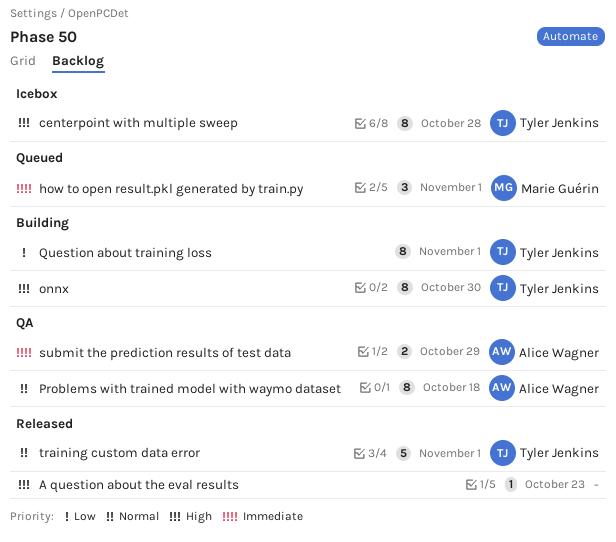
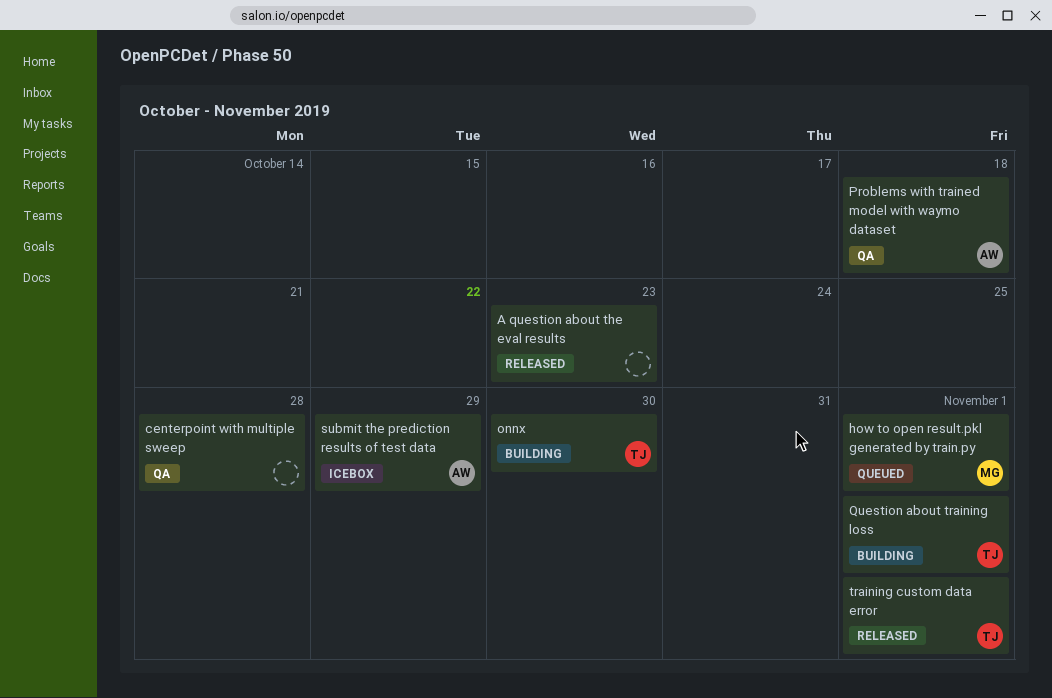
centerpoint with multiple sweep, status: Icebox -> QA
centerpoint with multiple sweep, owner: Tyler Jenkins -> none
submit the prediction results of test data, status: QA -> Icebox

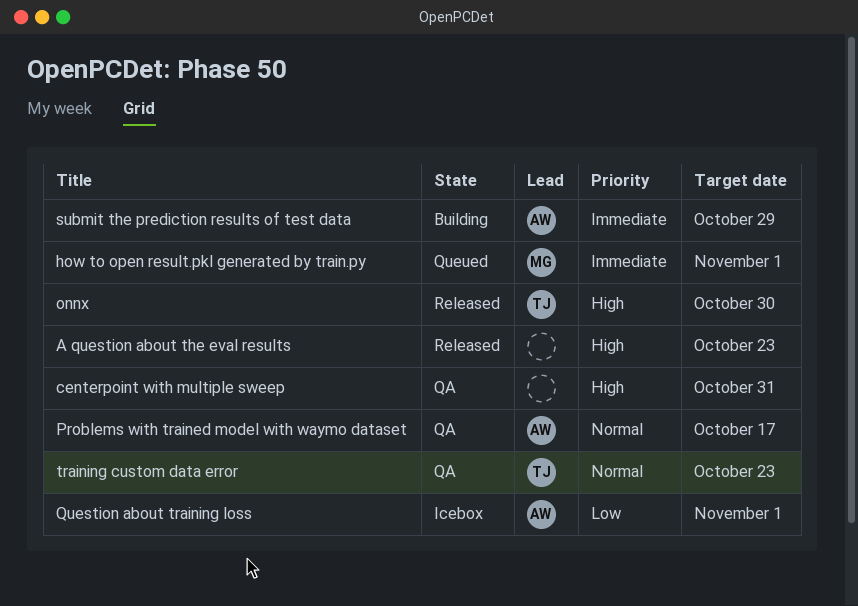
centerpoint with multiple sweep, due: Oct 28 -> Oct 31
onnx, status: Building -> Released
Problems with trained model with waymo dataset, due: Oct 18 -> Oct 17
Question about training loss, status: Building -> Icebox
Question about training loss, owner: TJ -> AW
submit the prediction results of test data, status: Icebox -> Building
training custom data error, status: Released -> QA
training custom data error, due: Nov 1 -> Oct 23

